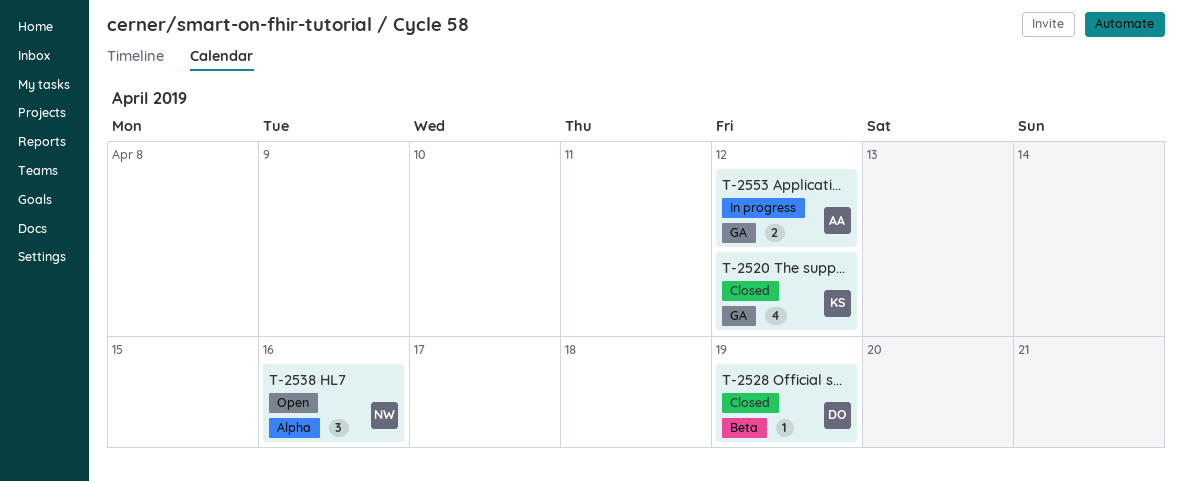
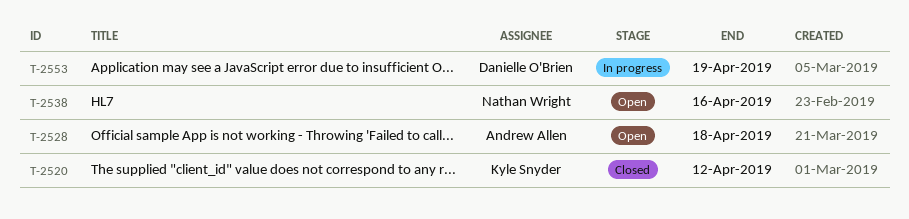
T-2528, status: Closed -> Open
T-2528, owner: Danielle O'Brien -> Andrew Allen
T-2528, due: Apr 19 -> Apr 18
T-2553, owner: Andrew Allen -> Danielle O'Brien
T-2553, due: Apr 12 -> Apr 19

